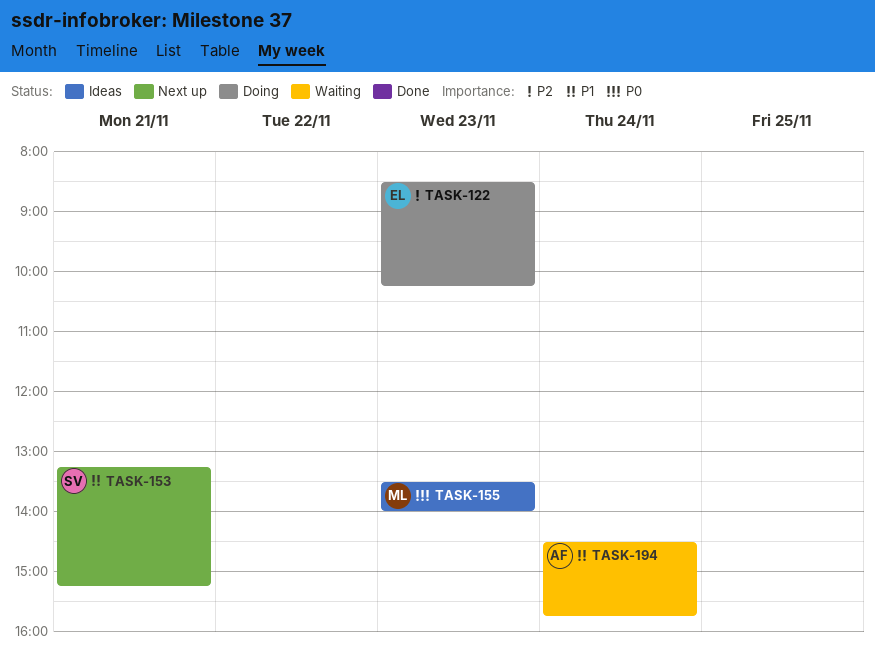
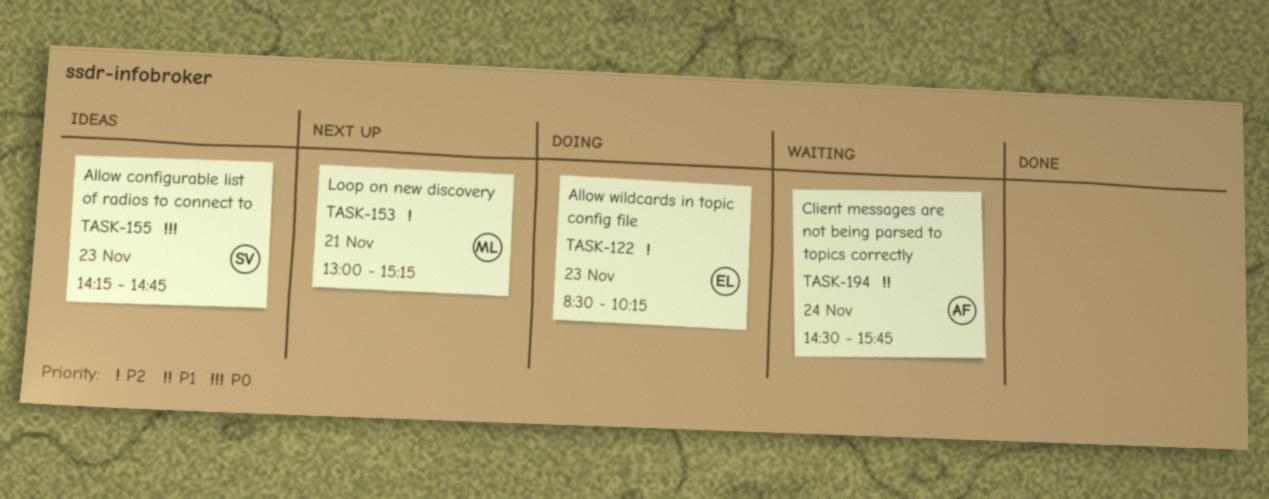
TASK-153, owner: SV -> ML
TASK-153, priority: P1 -> P2
TASK-153, begins: 13:15 -> 13:00
TASK-155, owner: ML -> SV
TASK-155, begins: 13:30 -> 14:15
TASK-155, ends: 14:00 -> 14:45

